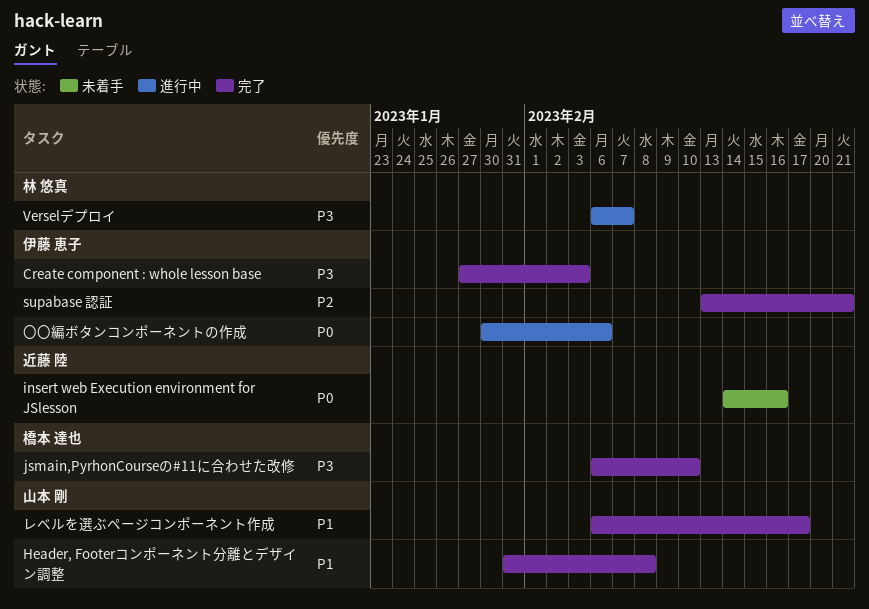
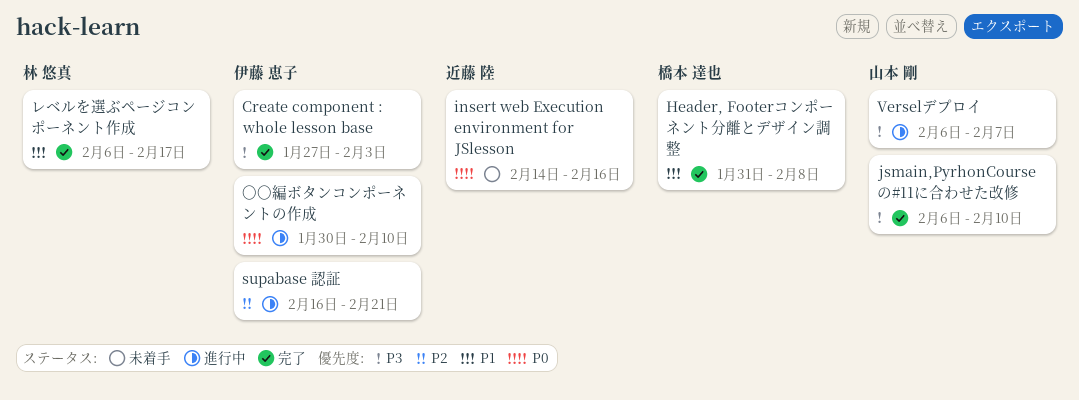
Header, Footerコンポーネント分離とデザイン調整, owner: 山本 剛 -> 橋本 達也
jsmain,PyrhonCourseの#11に合わせた改修, owner: 橋本 達也 -> 山本 剛
supabase 認証, status: 完了 -> 進行中
supabase 認証, start: Feb 13 -> Feb 16
Verselデプロイ, owner: 林 悠真 -> 山本 剛
〇〇編ボタンコンポーネントの作成, due: Feb 6 -> Feb 10
レベルを選ぶページコンポーネント作成, owner: 山本 剛 -> 林 悠真

